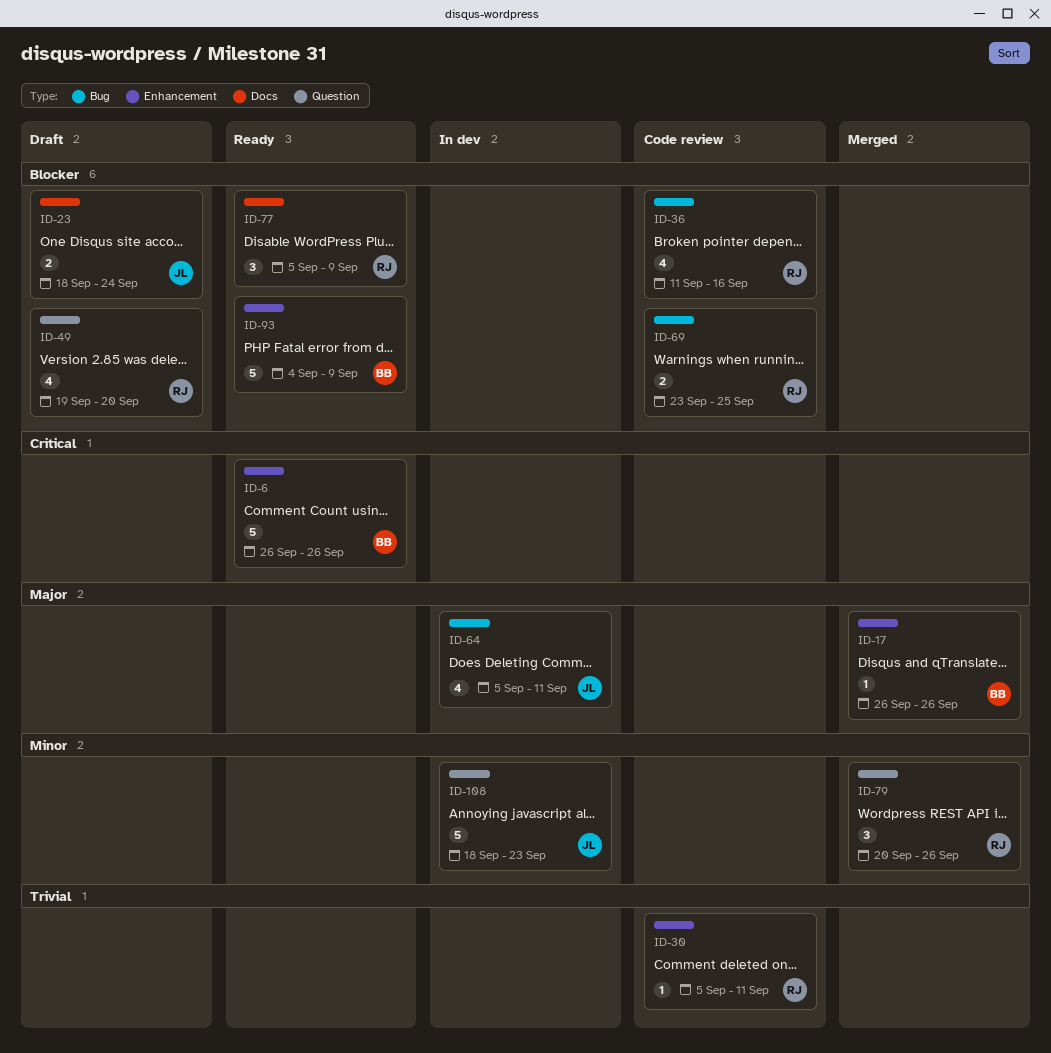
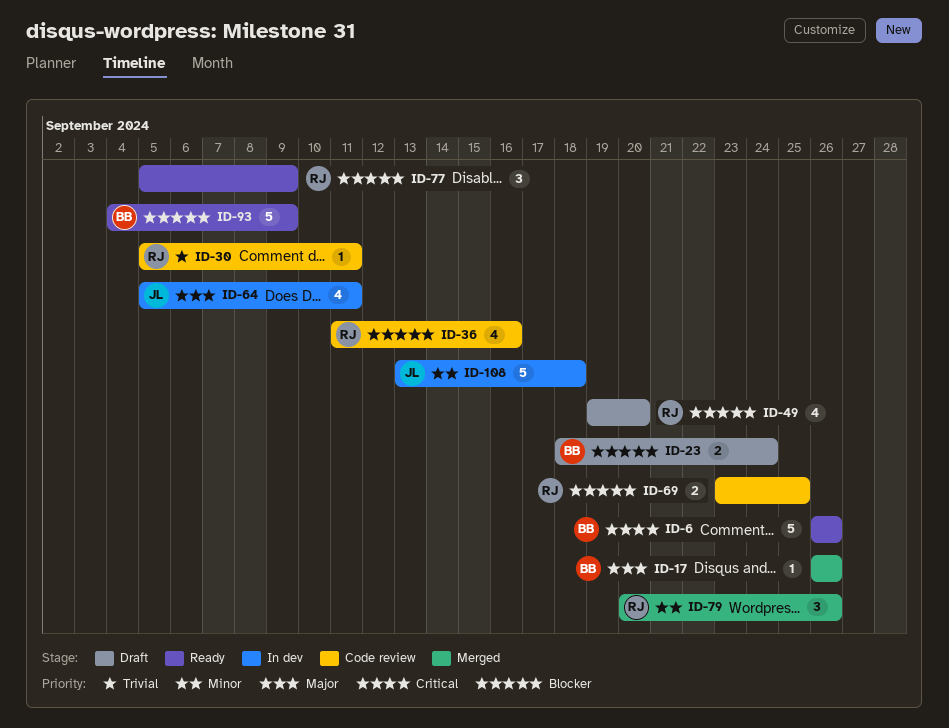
ID-23, owner: JL -> BB
ID-108, start: Sep 18 -> Sep 13
ID-108, due: Sep 23 -> Sep 18

